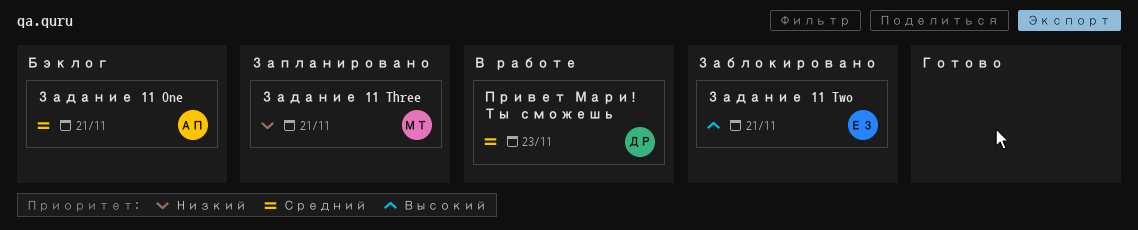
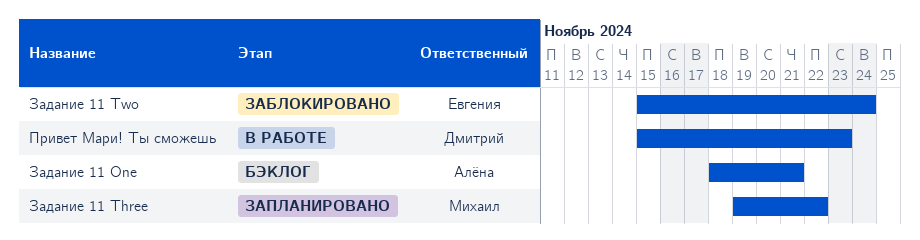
Задание 11 Three, due: Nov 21 -> Nov 22
Задание 11 Two, due: Nov 21 -> Nov 24

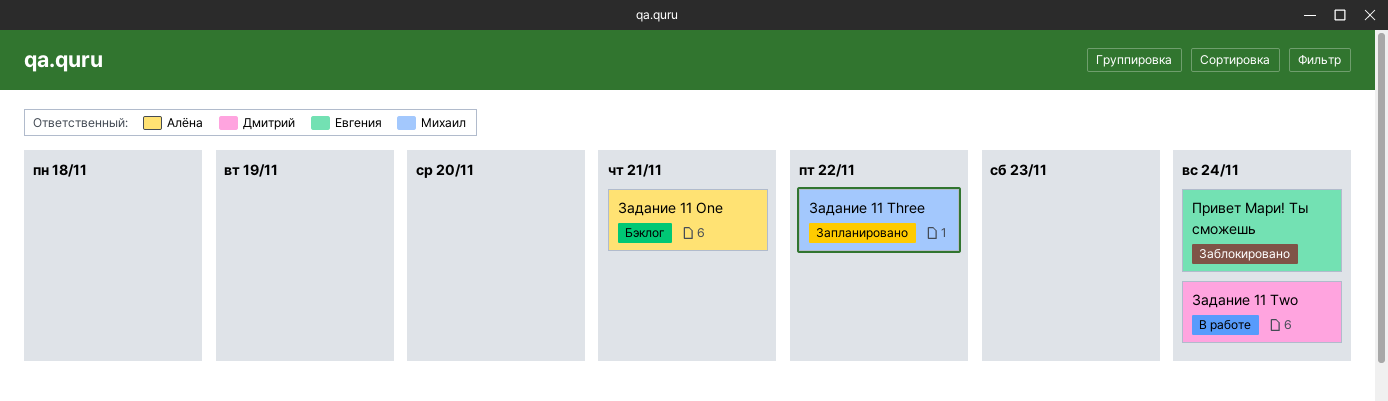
Задание 11 Two, status: Заблокировано -> В работе
Задание 11 Two, owner: Евгения -> Дмитрий
Привет Мари! Ты сможешь, status: В работе -> Заблокировано
Привет Мари! Ты сможешь, owner: Дмитрий -> Евгения
Привет Мари! Ты сможешь, due: Nov 23 -> Nov 24

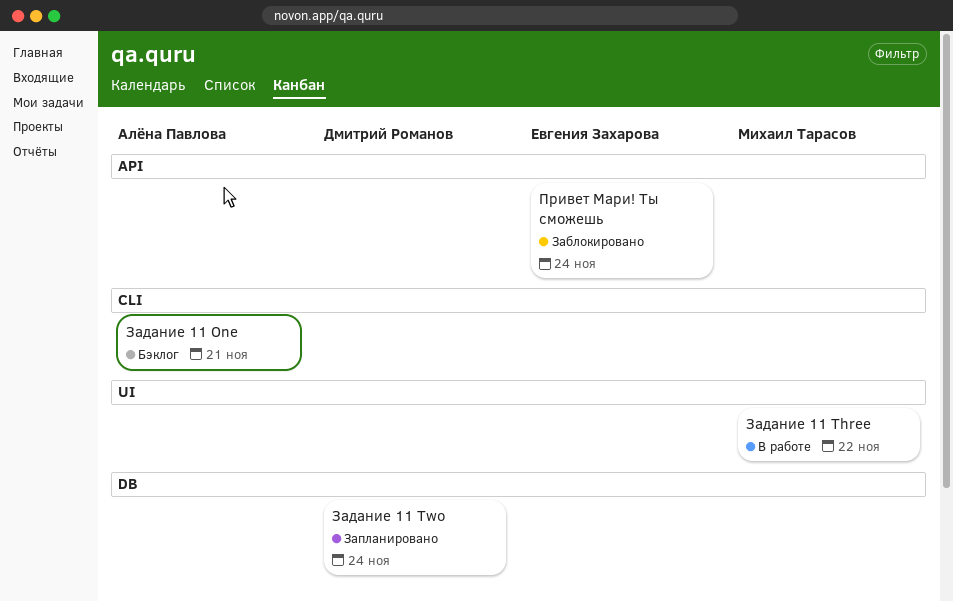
Задание 11 Three, status: Запланировано -> В работе
Задание 11 Two, status: В работе -> Запланировано

